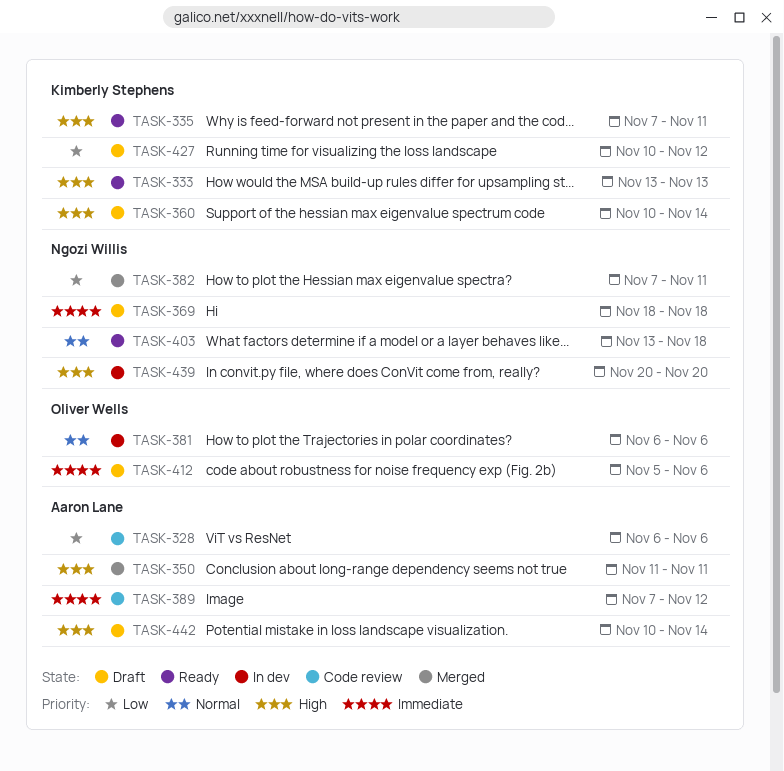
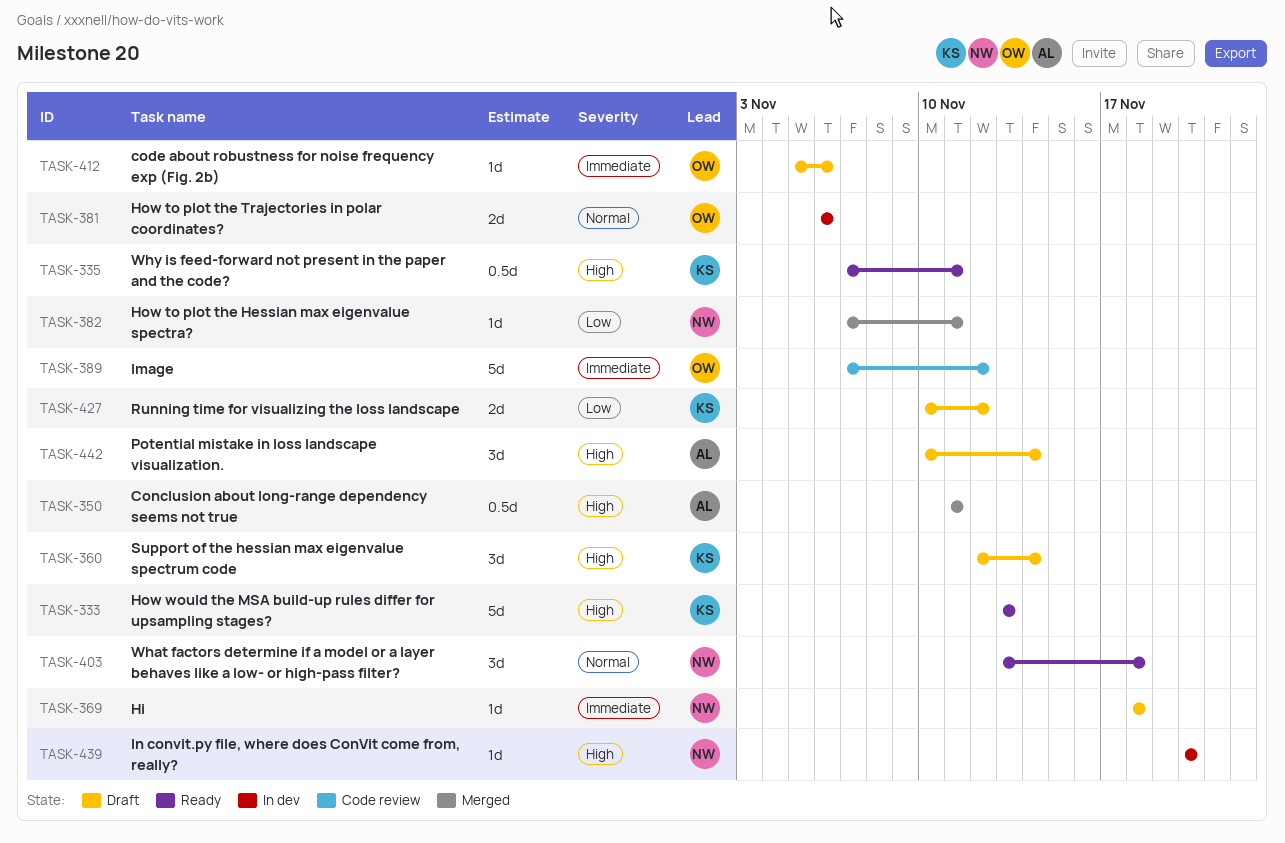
TASK-328: present -> none
TASK-360, start: Nov 10 -> Nov 12
TASK-389, owner: Aaron Lane -> Oliver Wells

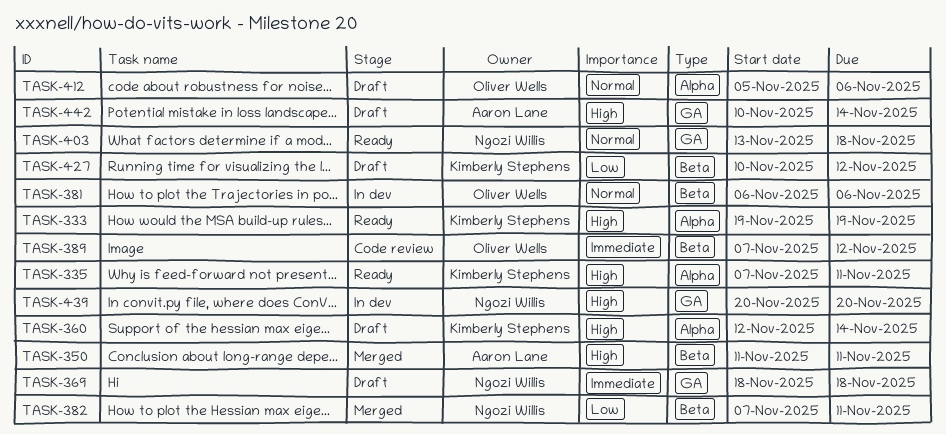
TASK-333, start: Nov 13 -> Nov 19
TASK-333, due: Nov 13 -> Nov 19
TASK-412, priority: Immediate -> Normal

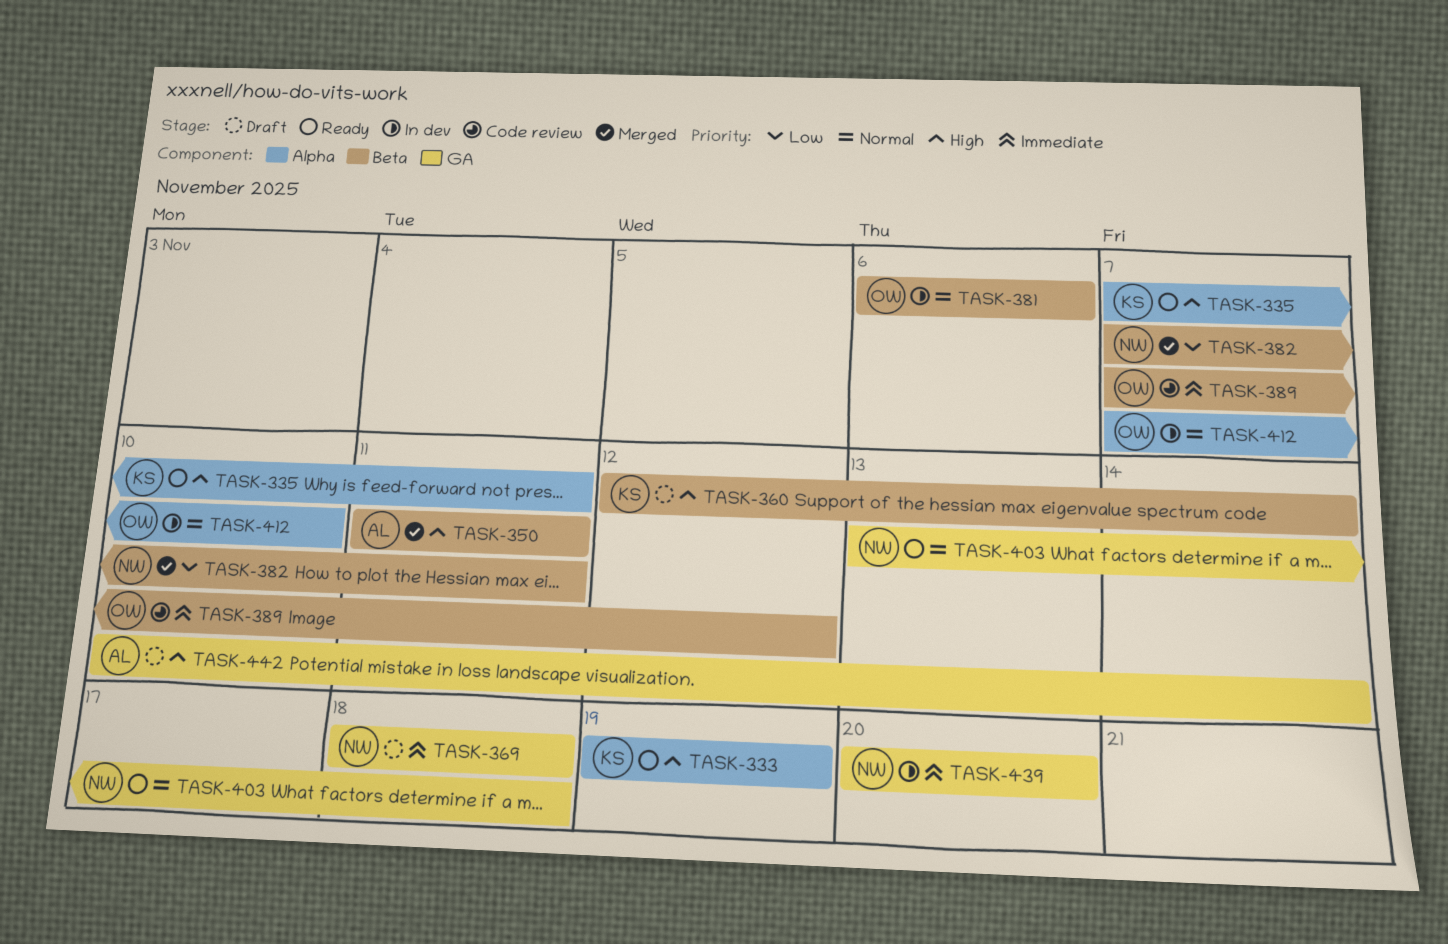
TASK-360, label: Alpha -> Beta
TASK-412, status: Draft -> In dev
TASK-412, start: Nov 5 -> Nov 7
TASK-412, due: Nov 6 -> Nov 10
TASK-427: present -> none
TASK-439, priority: High -> Immediate

